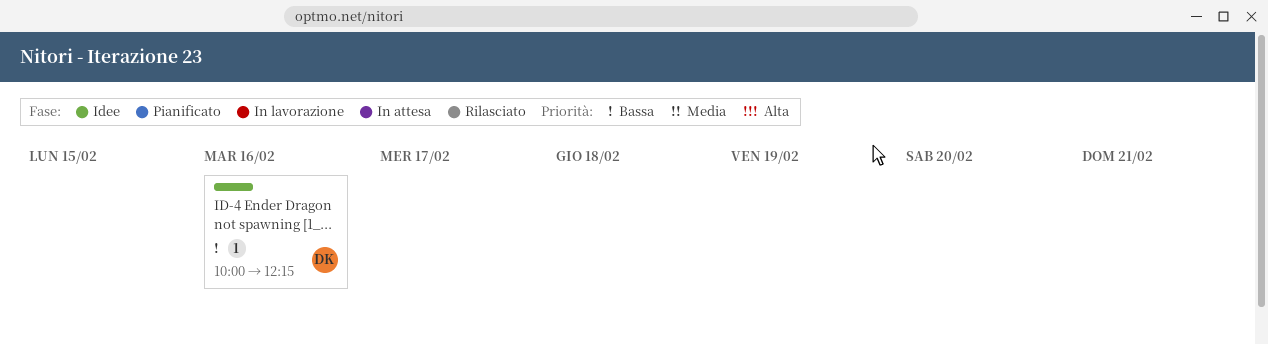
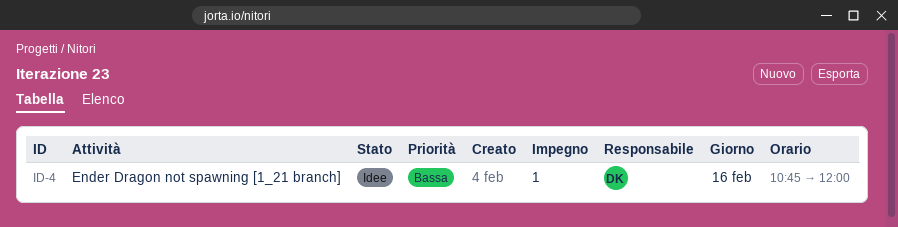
ID-4, begins: 10:00 -> 10:45
ID-4, ends: 12:15 -> 12:00

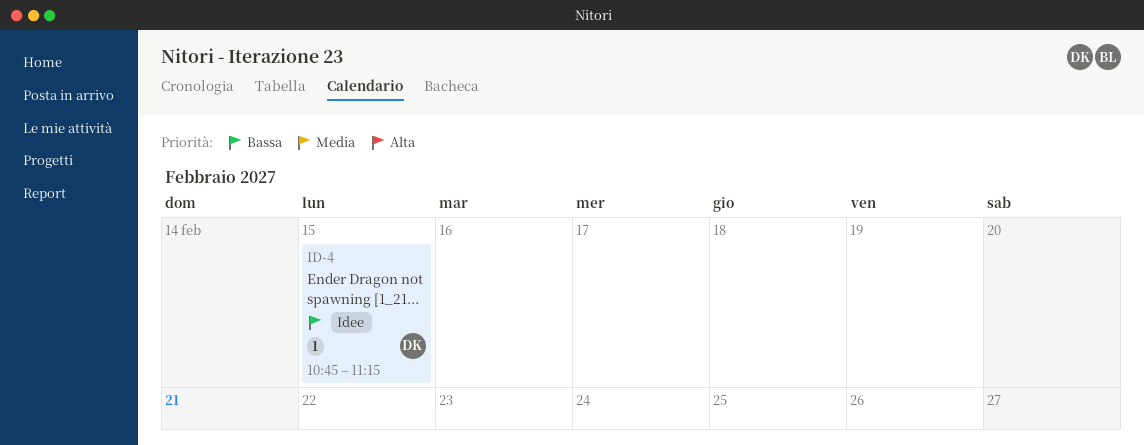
ID-4, day: Feb 16 -> Feb 15
ID-4, ends: 12:00 -> 11:15

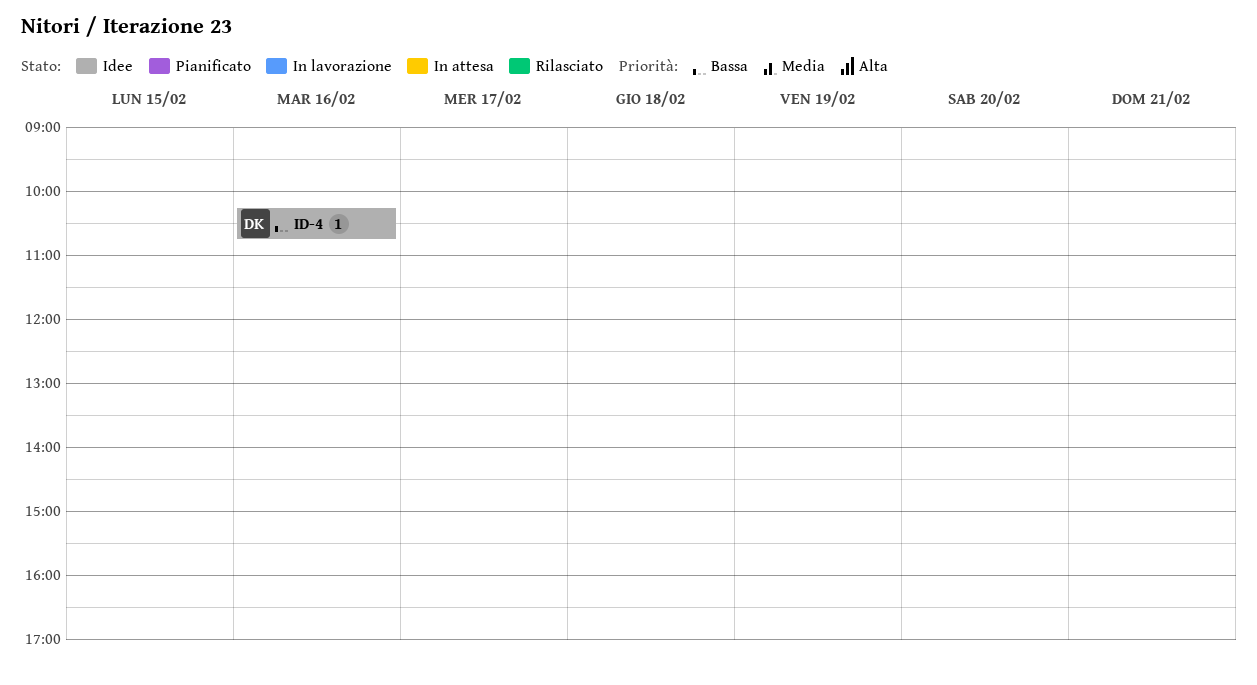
ID-4, day: Feb 15 -> Feb 16
ID-4, begins: 10:45 -> 10:15
ID-4, ends: 11:15 -> 10:45

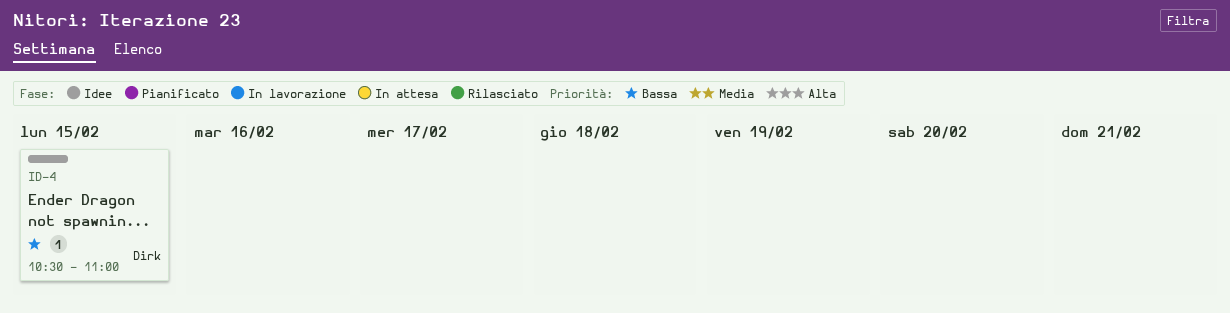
ID-4, day: Feb 16 -> Feb 15
ID-4, begins: 10:15 -> 10:30
ID-4, ends: 10:45 -> 11:00

